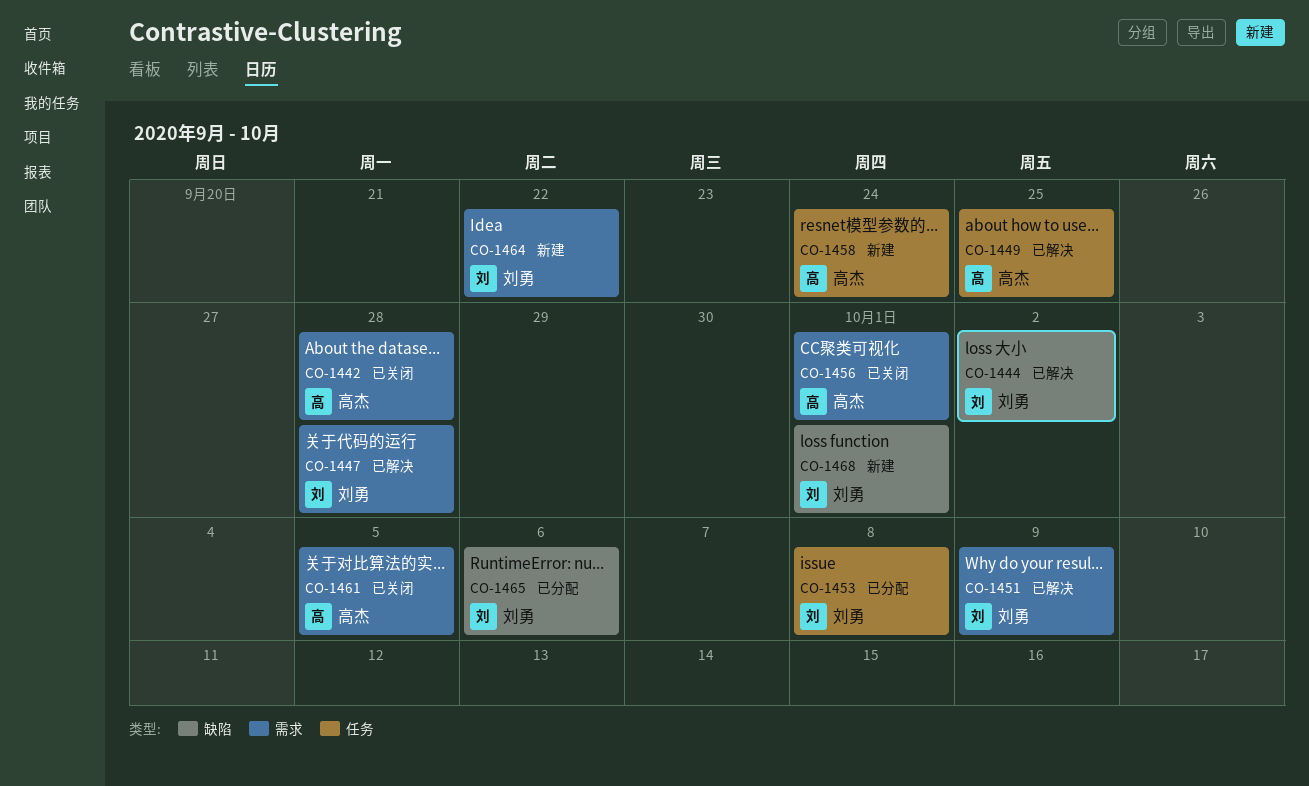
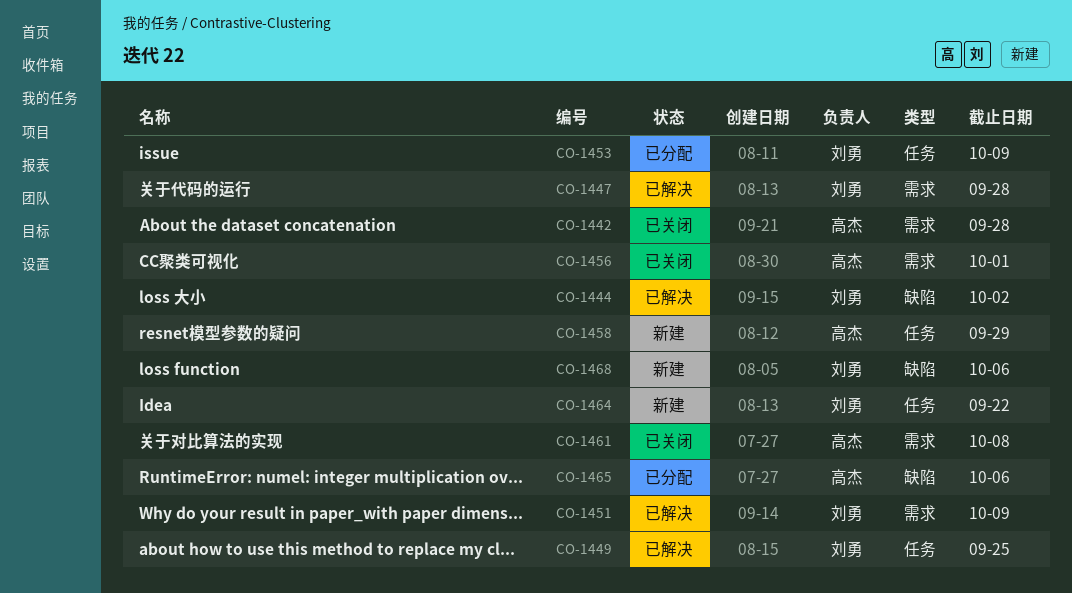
CO-1449, owner: 高杰 -> 刘勇
CO-1453, due: Oct 8 -> Oct 9
CO-1458, due: Sep 24 -> Sep 29
CO-1461, due: Oct 5 -> Oct 8
CO-1464, label: 需求 -> 任务
CO-1465, owner: 刘勇 -> 高杰
CO-1468, due: Oct 1 -> Oct 6

